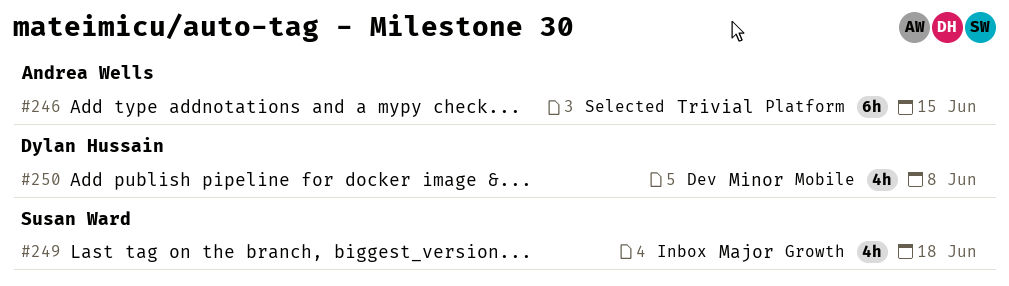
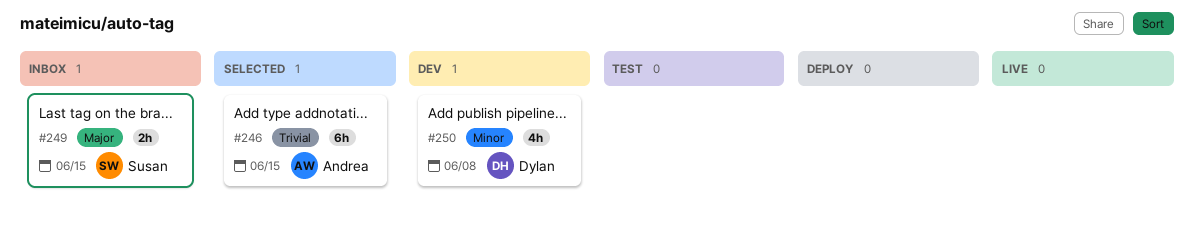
#249, estimate: 4h -> 2h
#249, due: Jun 18 -> Jun 15

